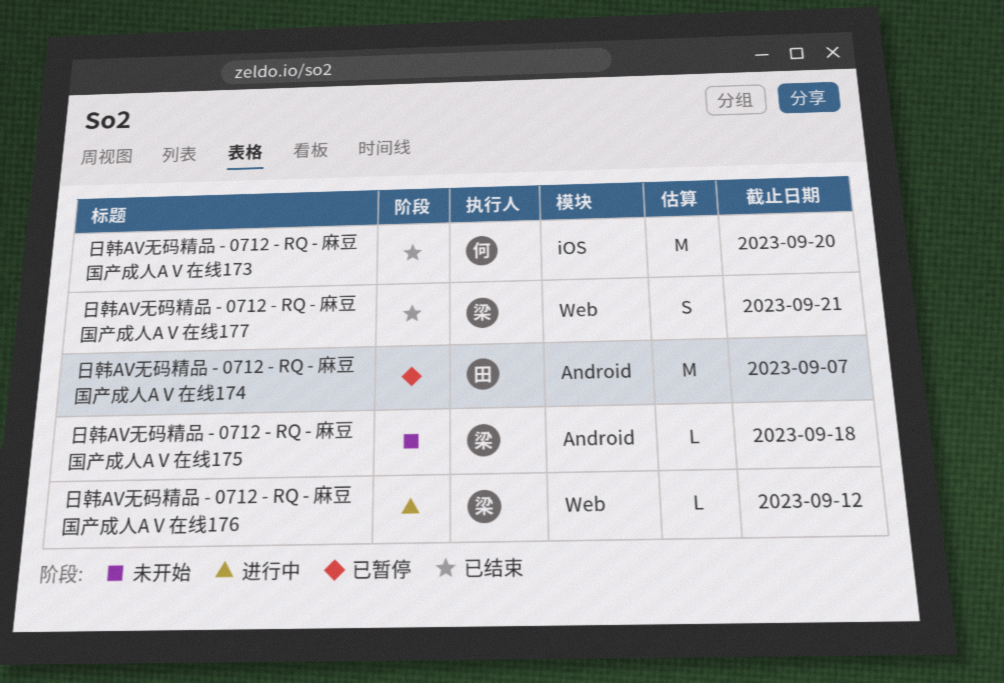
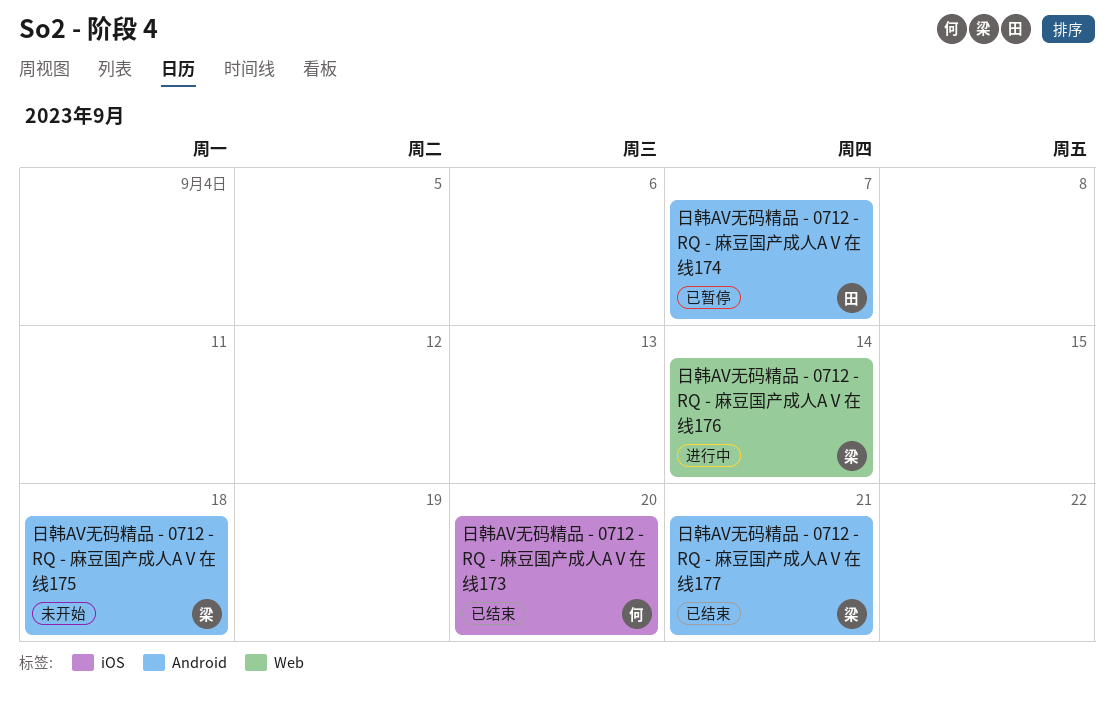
日韩AV无码精品 - 0712 - RQ - 麻豆国产成人AⅤ在线176, due: Sep 12 -> Sep 14
日韩AV无码精品 - 0712 - RQ - 麻豆国产成人AⅤ在线177, label: Web -> Android

